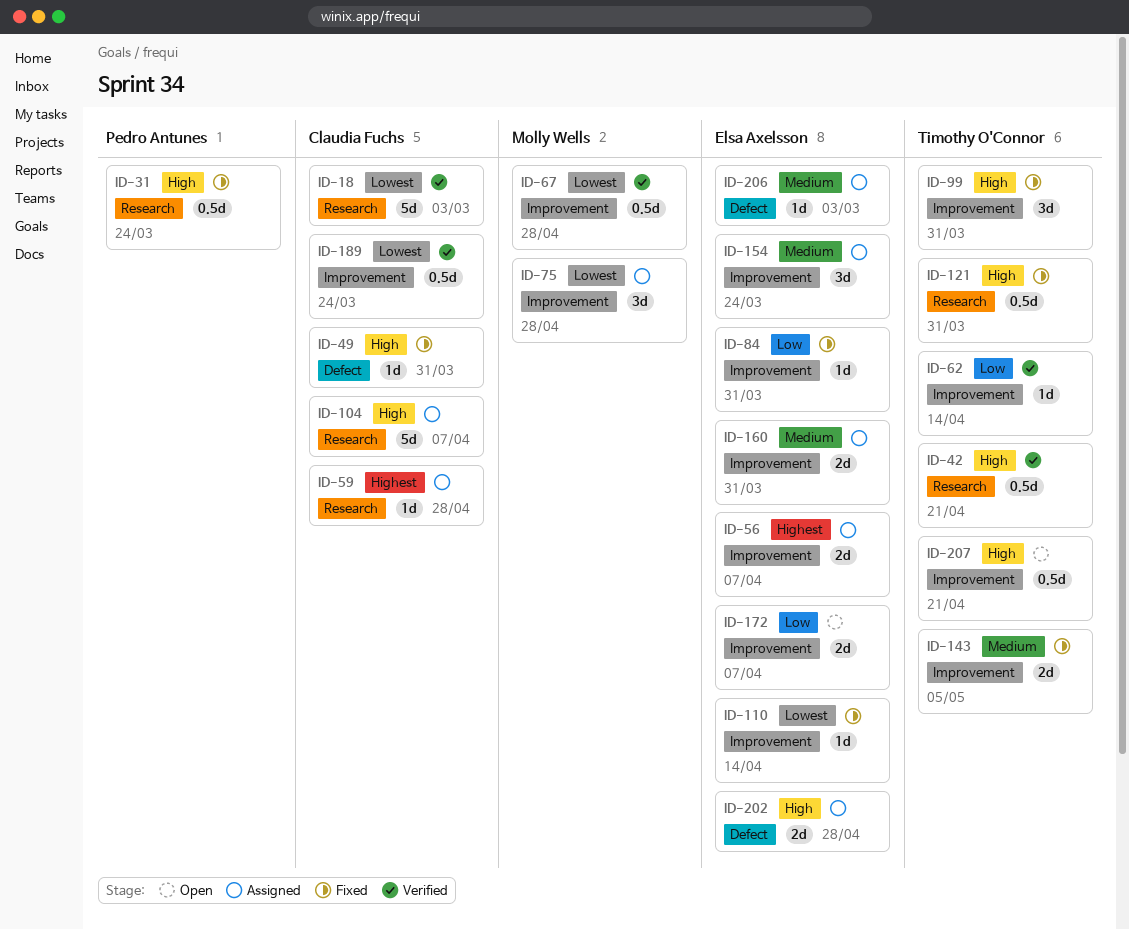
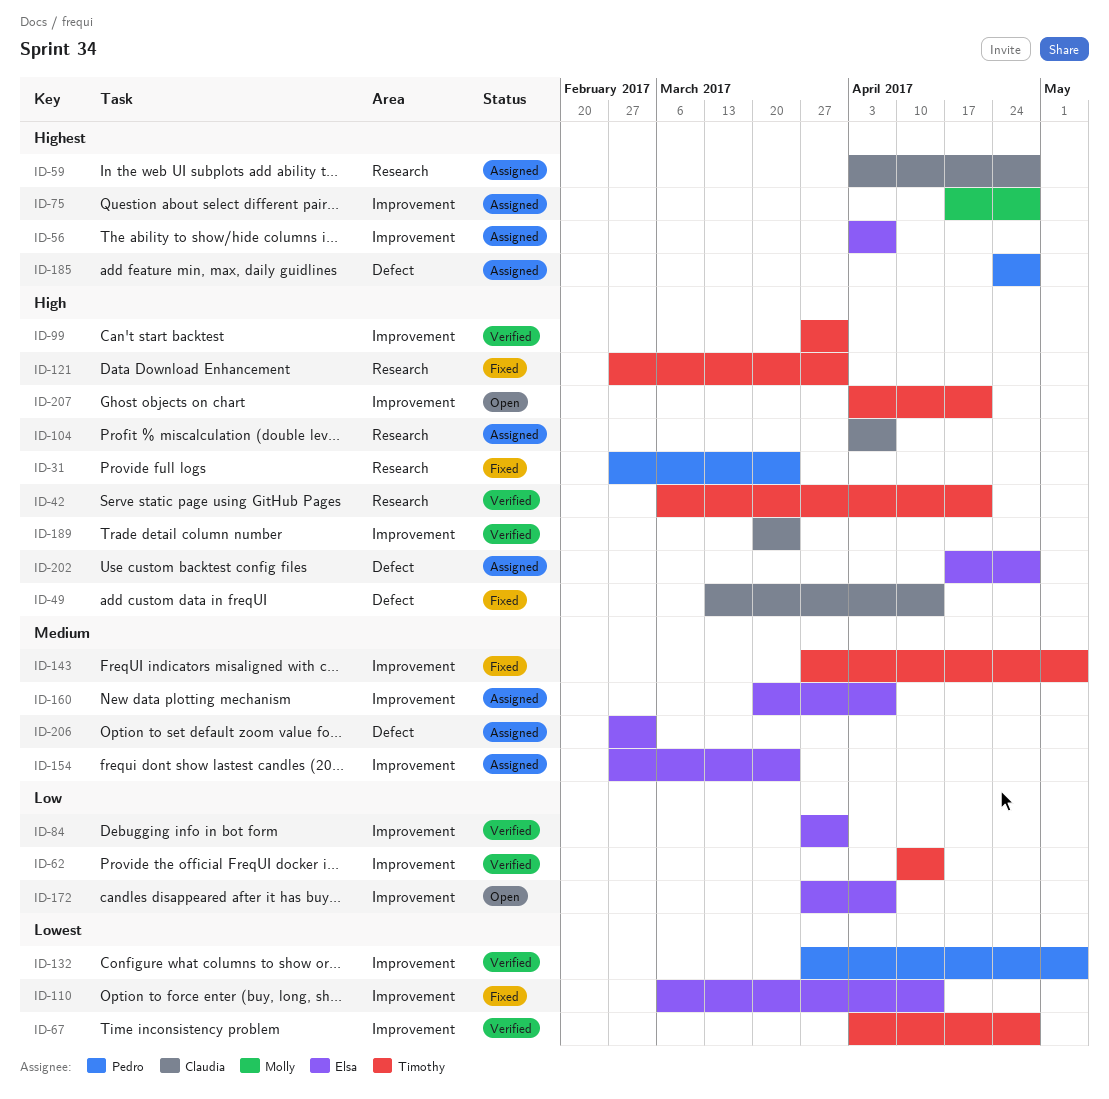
ID-18: present -> none
ID-49, due: Mar 31 -> Apr 14
ID-67, owner: Molly Wells -> Timothy O'Connor
ID-75, priority: Lowest -> Highest
ID-84, status: Fixed -> Verified
ID-99, status: Fixed -> Verified
ID-132: none -> present
ID-160, due: Mar 31 -> Apr 7
ID-185: none -> present
ID-189, priority: Lowest -> High

